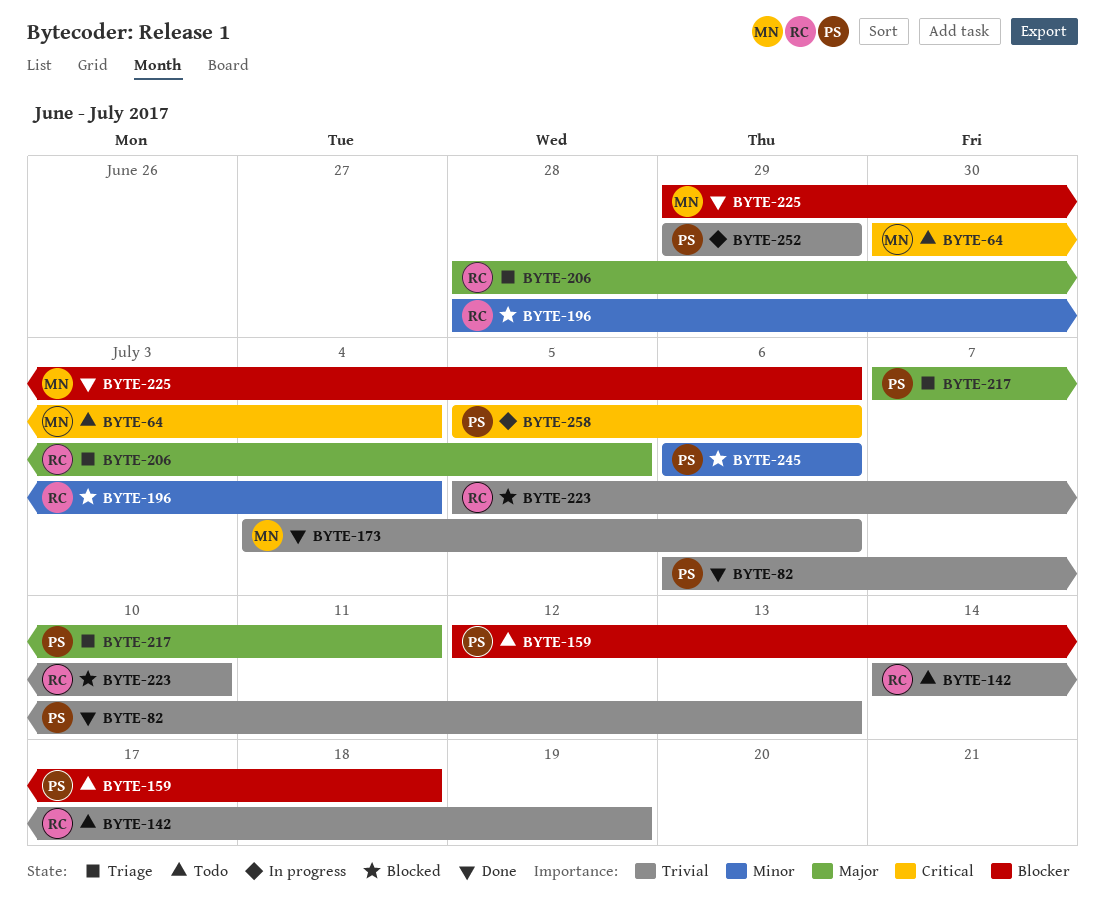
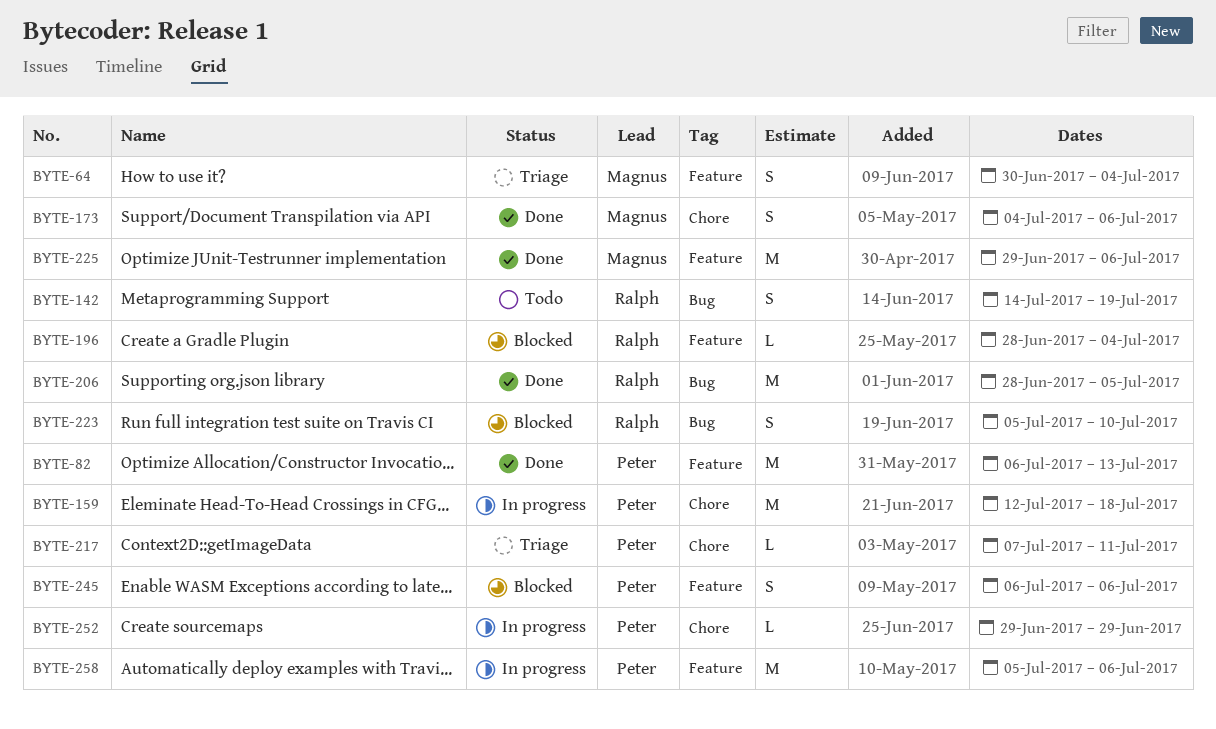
BYTE-64, status: Todo -> Triage
BYTE-159, status: Todo -> In progress
BYTE-206, status: Triage -> Done

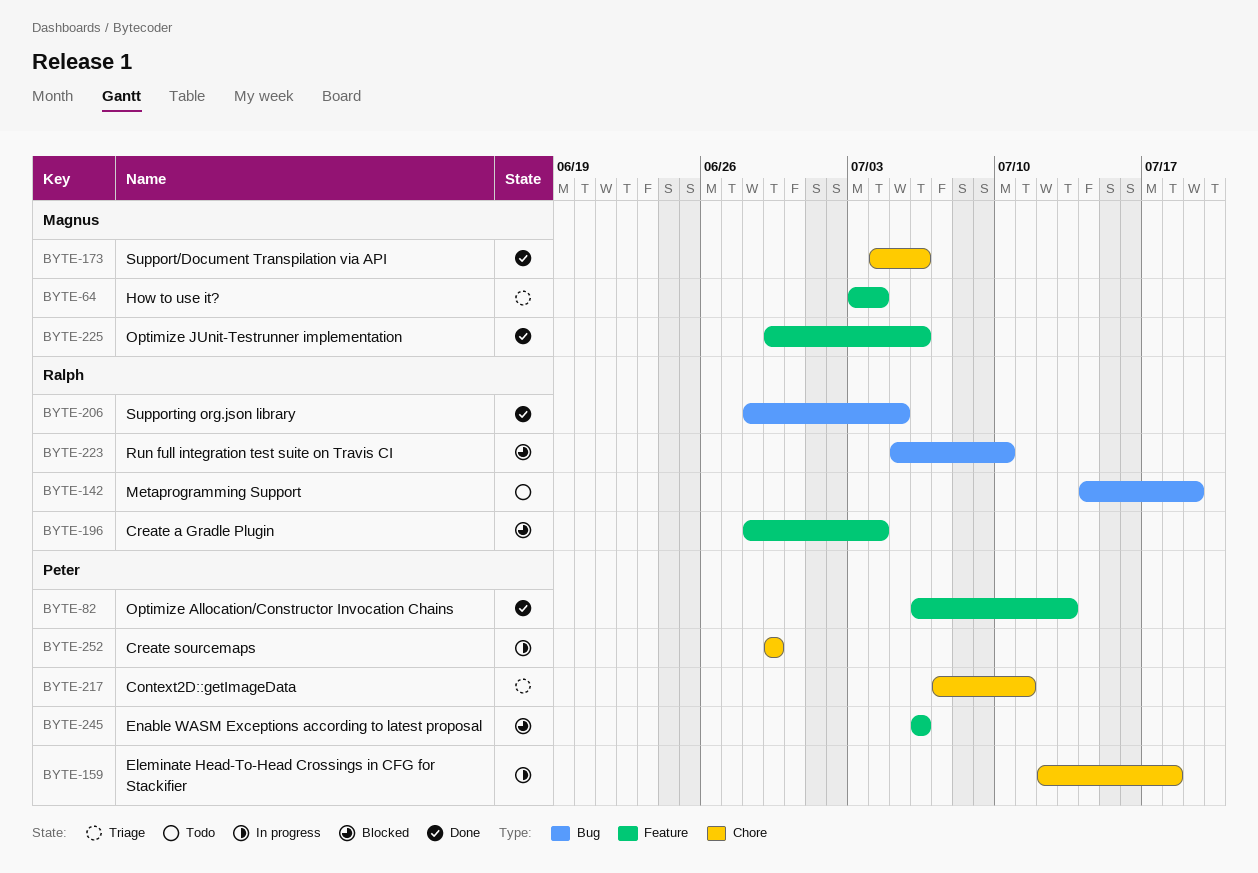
BYTE-64, start: Jun 30 -> Jul 3
BYTE-258: present -> none

